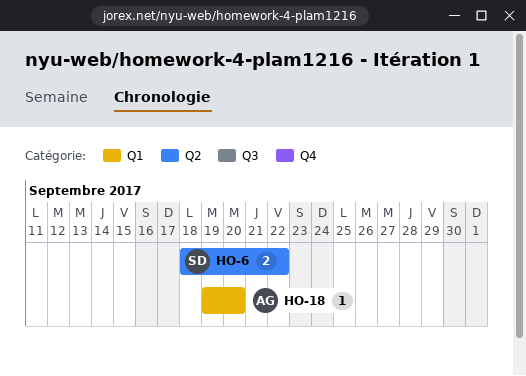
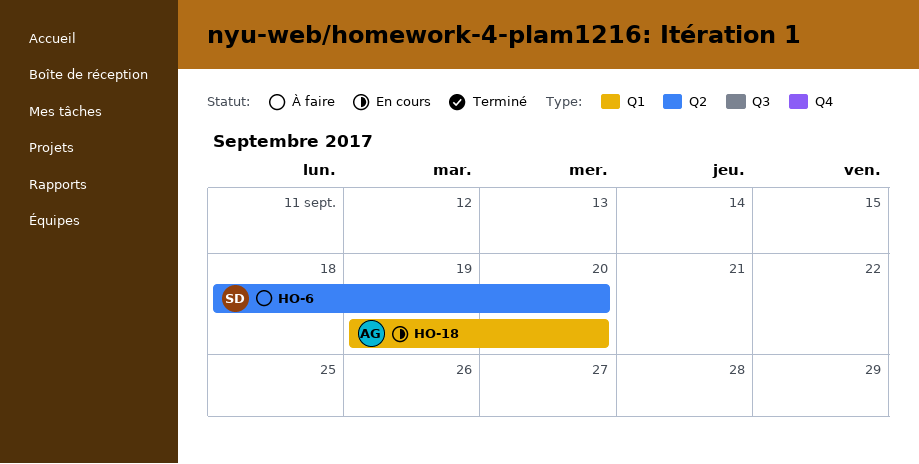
HO-6, due: Sep 22 -> Sep 20

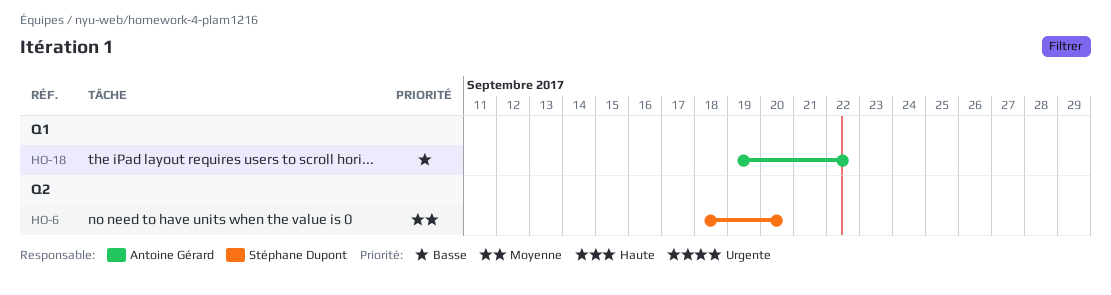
HO-18, due: Sep 20 -> Sep 22

